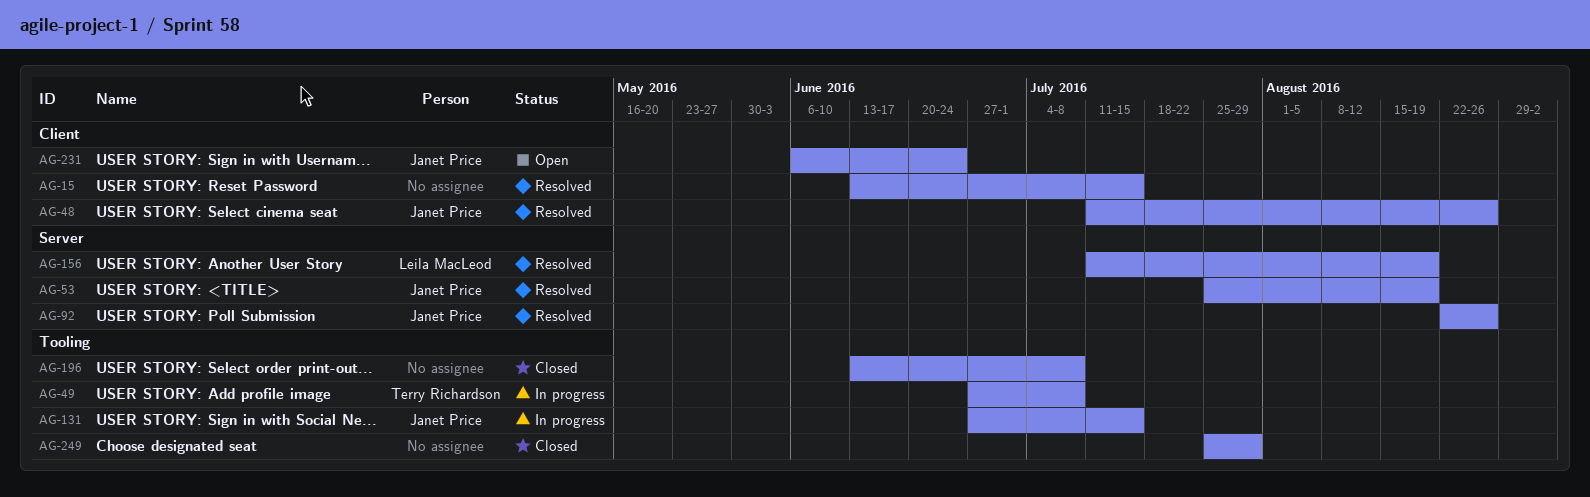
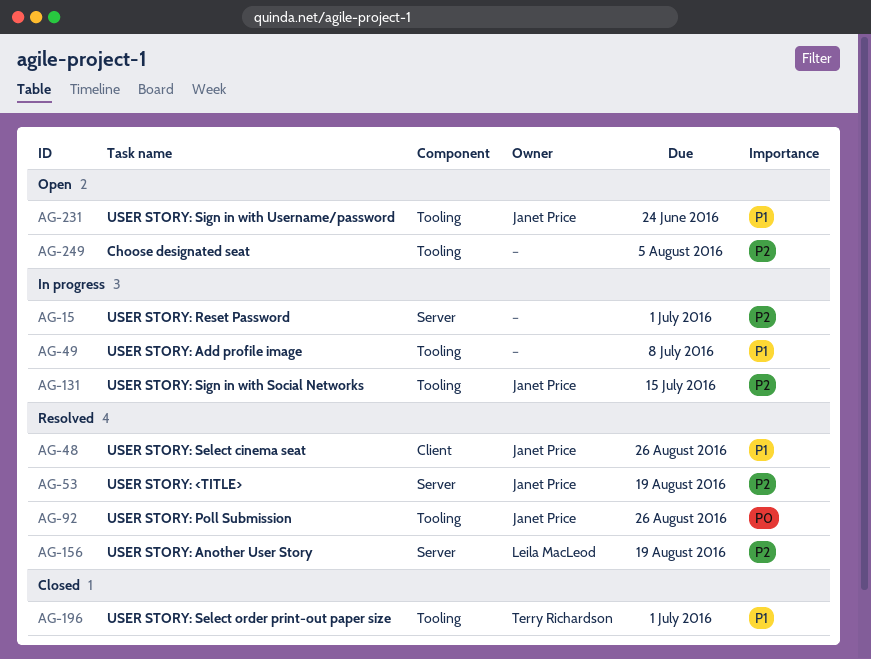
AG-15, status: Resolved -> In progress
AG-15, label: Client -> Server
AG-15, due: Jul 15 -> Jul 1
AG-49, owner: Terry Richardson -> none
AG-92, label: Server -> Tooling
AG-196, owner: none -> Terry Richardson
AG-196, due: Jul 8 -> Jul 1
AG-231, label: Client -> Tooling
AG-249, status: Closed -> Open
AG-249, due: Jul 29 -> Aug 5

